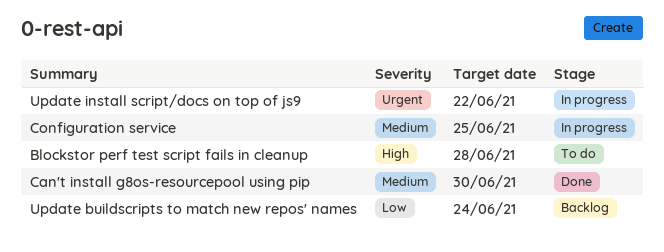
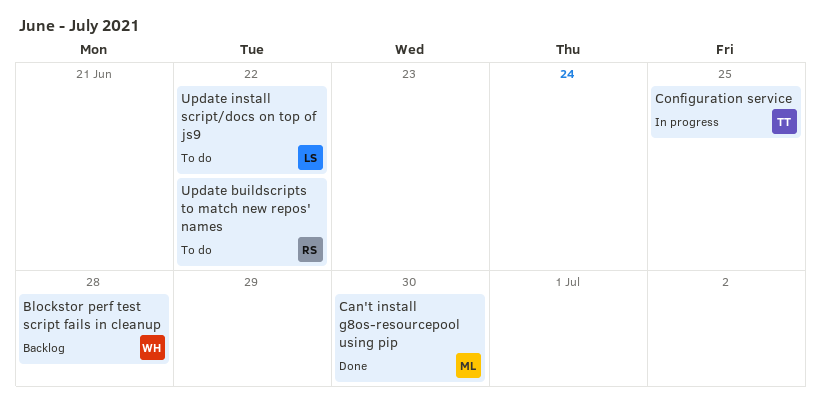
Blockstor perf test script fails in cleanup, status: To do -> Backlog
Update buildscripts to match new repos' names, status: Backlog -> To do
Update buildscripts to match new repos' names, due: Jun 24 -> Jun 22
Update install script/docs on top of js9, status: In progress -> To do

